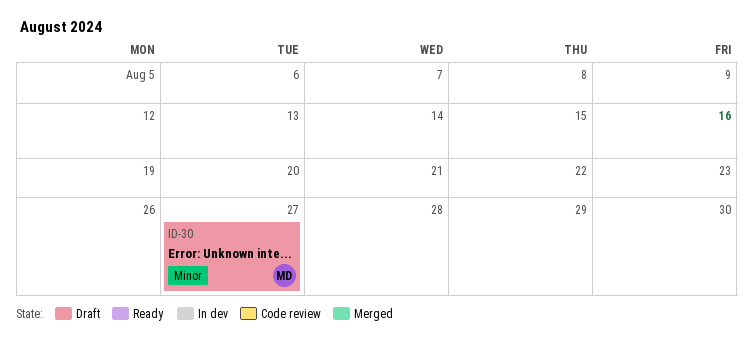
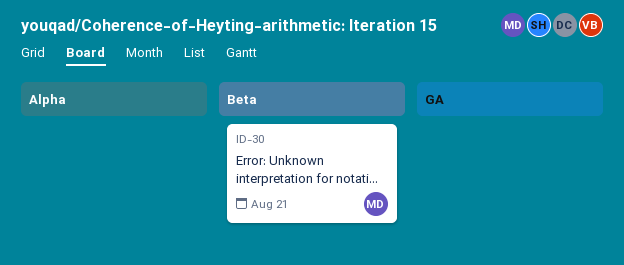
ID-30, due: Aug 27 -> Aug 21

